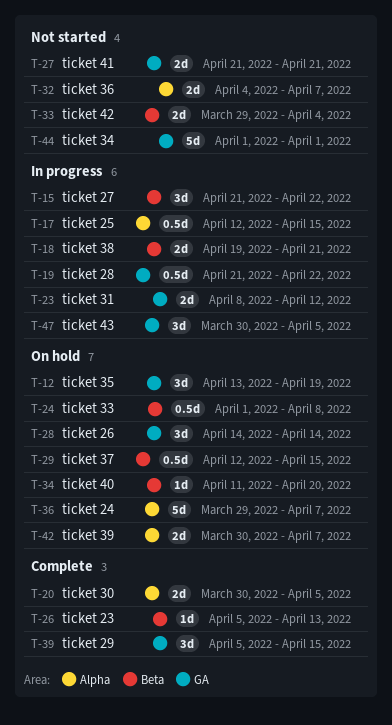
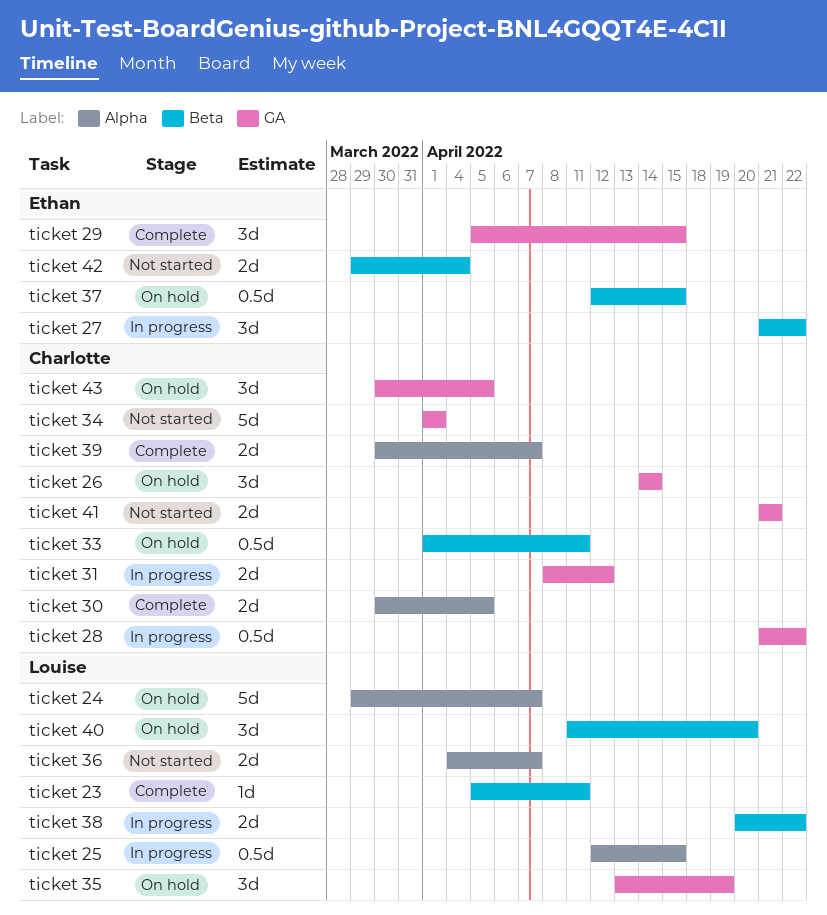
ticket 23, due: Apr 13 -> Apr 11
ticket 33, due: Apr 8 -> Apr 11
ticket 38, start: Apr 19 -> Apr 20
ticket 38, due: Apr 21 -> Apr 22
ticket 39, status: On hold -> Complete
ticket 40, estimate: 1d -> 3d
ticket 43, status: In progress -> On hold

